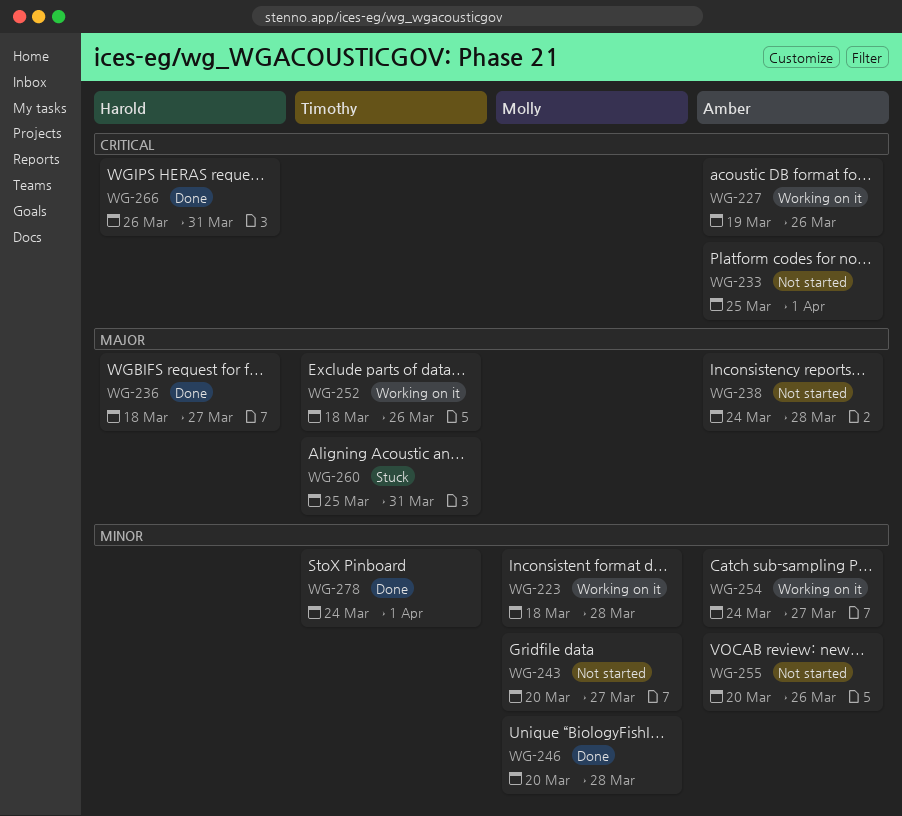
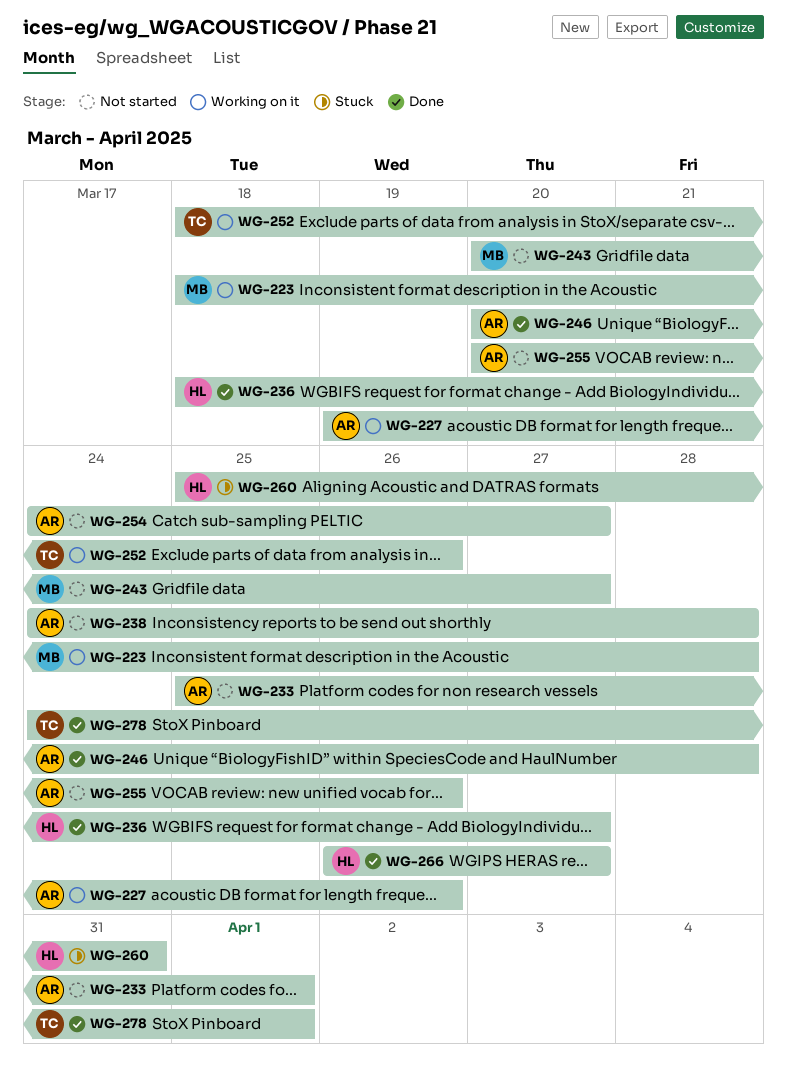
WG-246, owner: Molly -> Amber
WG-254, status: Working on it -> Not started
WG-260, owner: Timothy -> Harold
WG-266, due: Mar 31 -> Mar 27

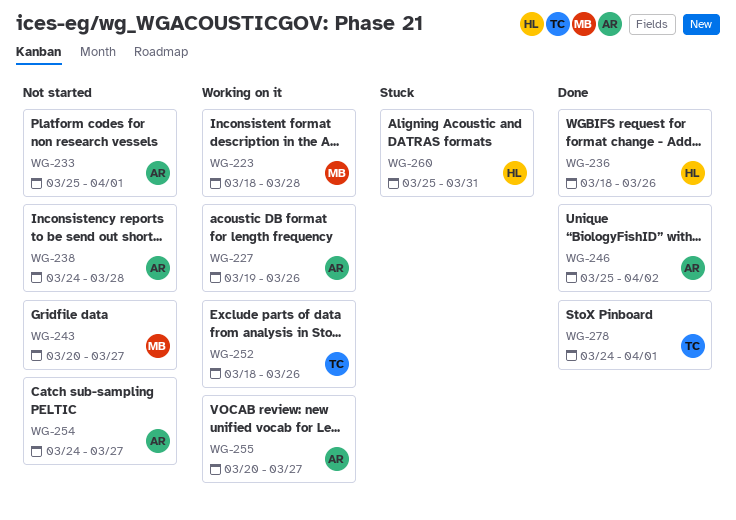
WG-236, due: Mar 27 -> Mar 26
WG-246, start: Mar 20 -> Mar 25
WG-246, due: Mar 28 -> Apr 2
WG-255, status: Not started -> Working on it
WG-255, due: Mar 26 -> Mar 27
WG-266: present -> none

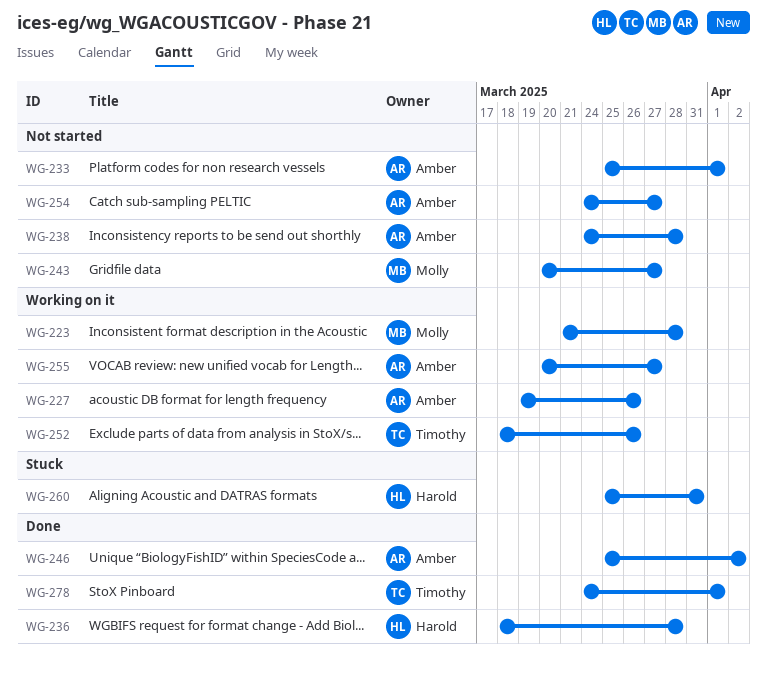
WG-223, start: Mar 18 -> Mar 21
WG-236, due: Mar 26 -> Mar 28

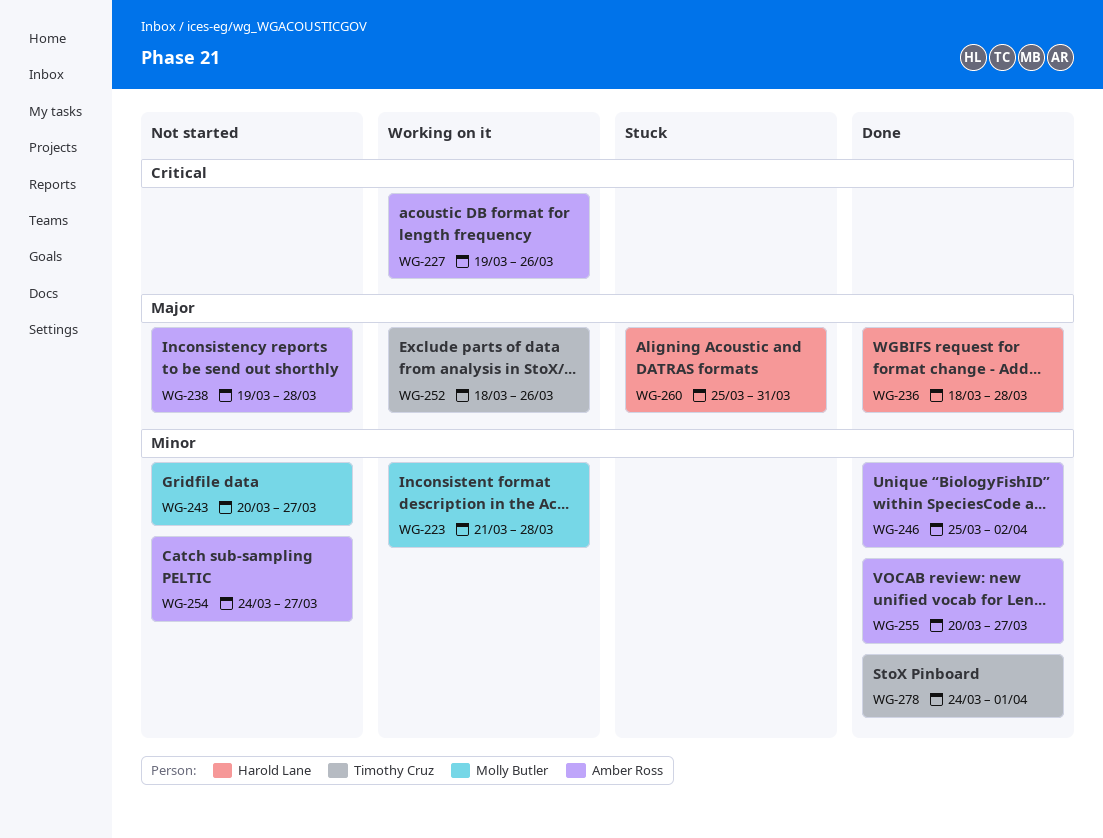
WG-233: present -> none
WG-238, start: Mar 24 -> Mar 19
WG-255, status: Working on it -> Done

